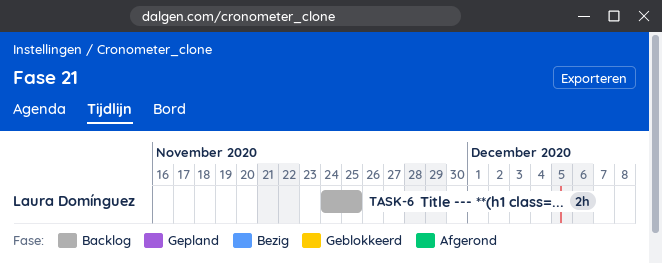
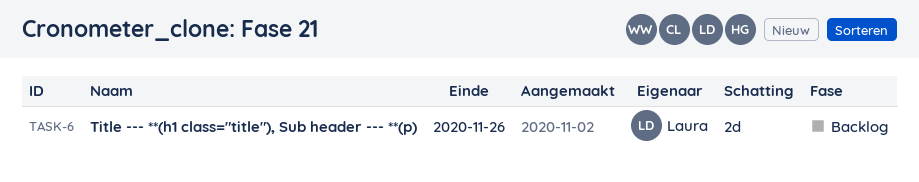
TASK-6, estimate: 2h -> 2d
TASK-6, due: Nov 25 -> Nov 26

